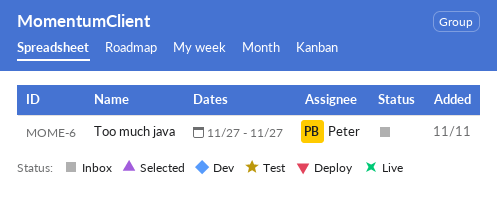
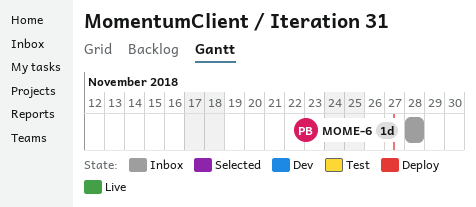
MOME-6, start: Nov 27 -> Nov 28
MOME-6, due: Nov 27 -> Nov 28

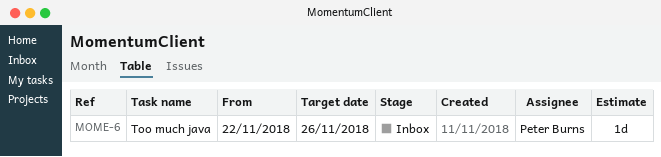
MOME-6, start: Nov 28 -> Nov 22
MOME-6, due: Nov 28 -> Nov 26

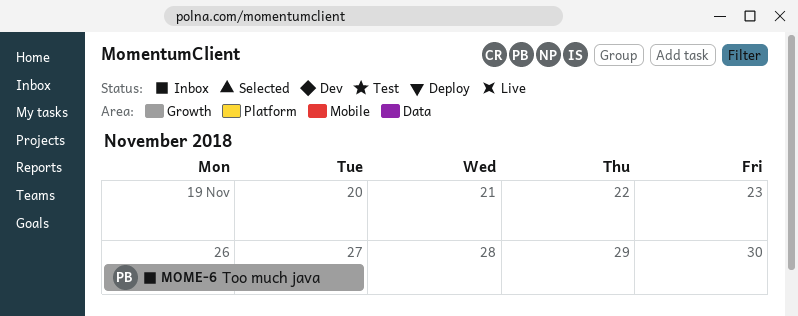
MOME-6, start: Nov 22 -> Nov 26
MOME-6, due: Nov 26 -> Nov 27

